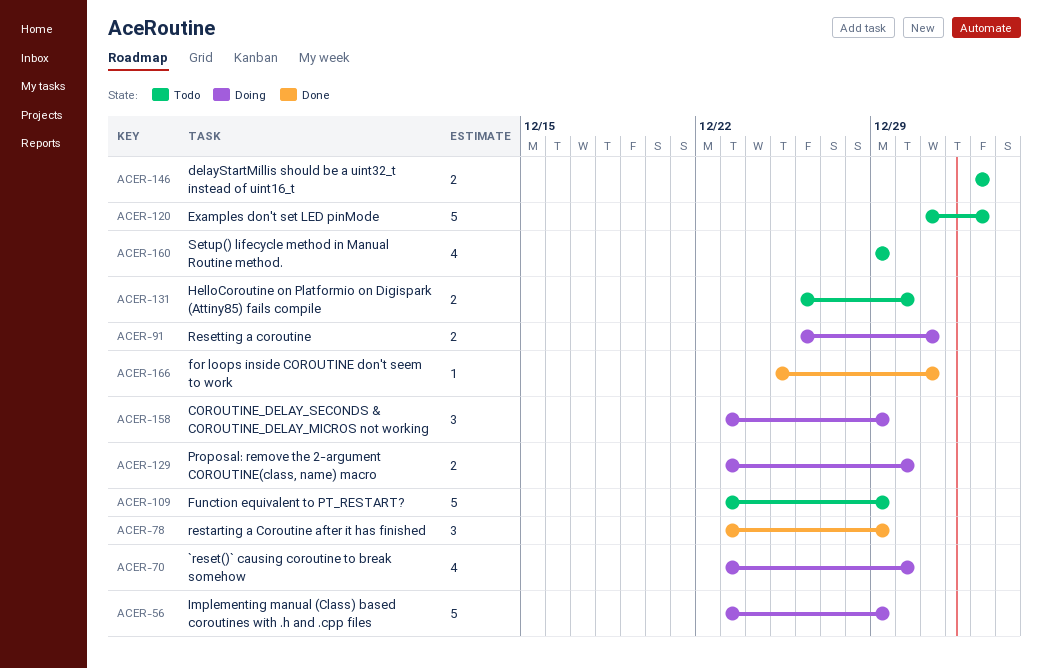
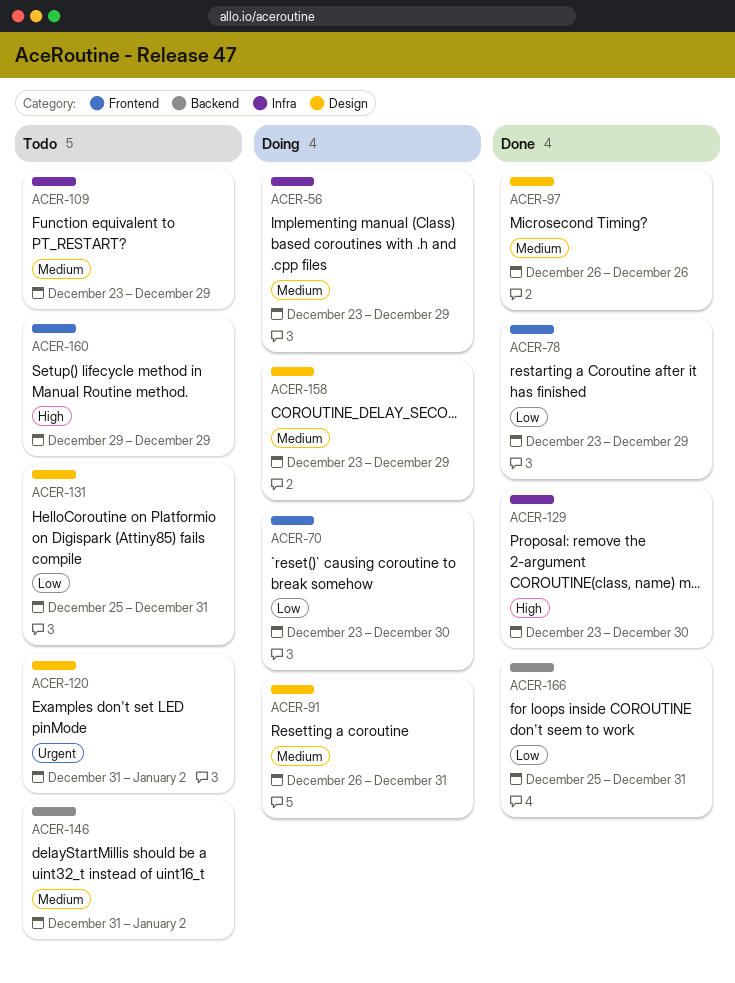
ACER-97: none -> present
ACER-129, status: Doing -> Done
ACER-131, start: Dec 26 -> Dec 25
ACER-131, due: Dec 30 -> Dec 31
ACER-146, start: Jan 2 -> Dec 31

